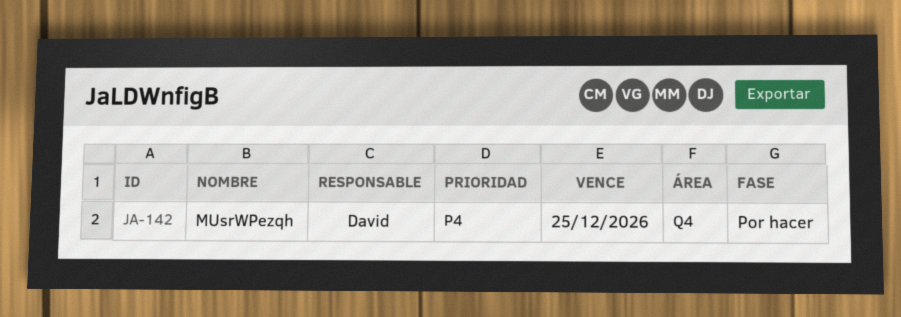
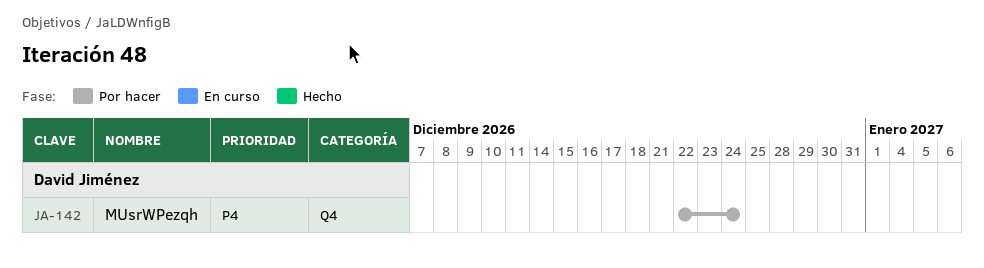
JA-142, due: Dec 25 -> Dec 24

